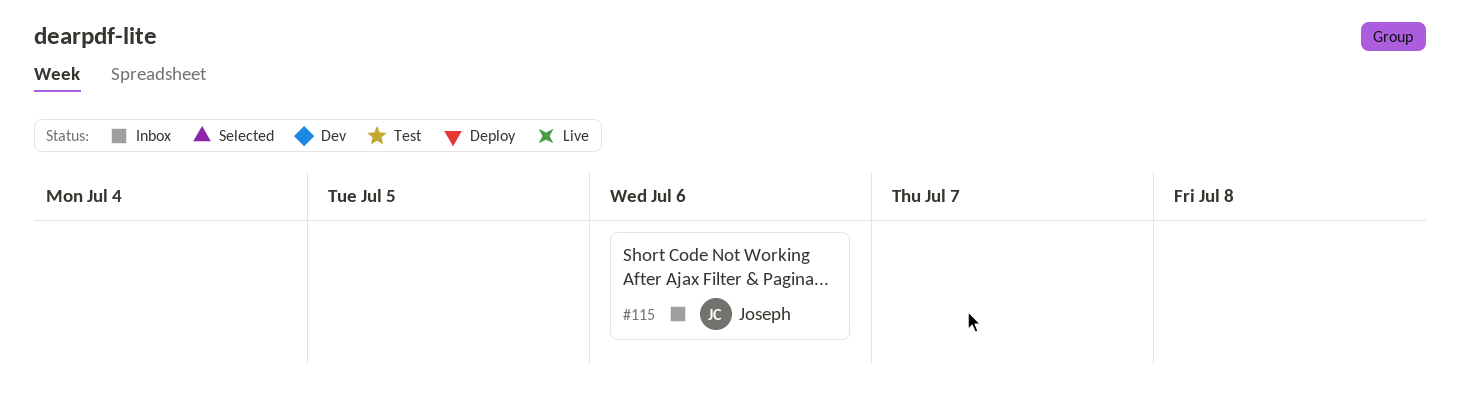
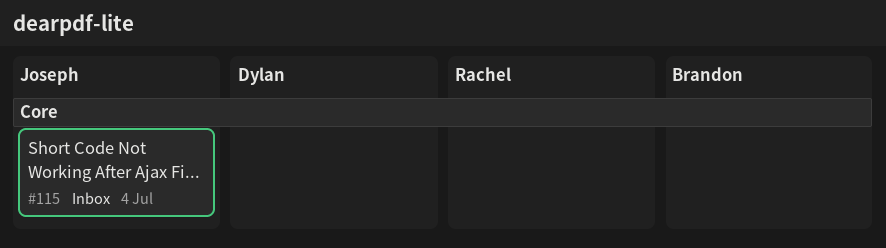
#115, due: Jul 6 -> Jul 4

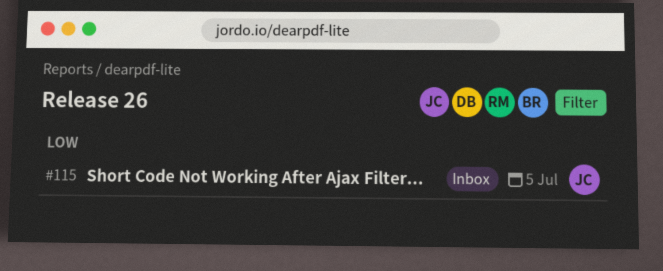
#115, due: Jul 4 -> Jul 5

